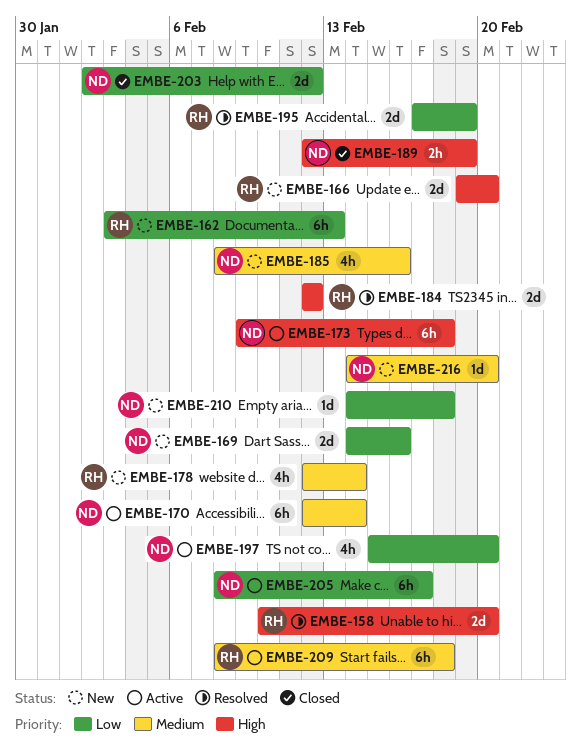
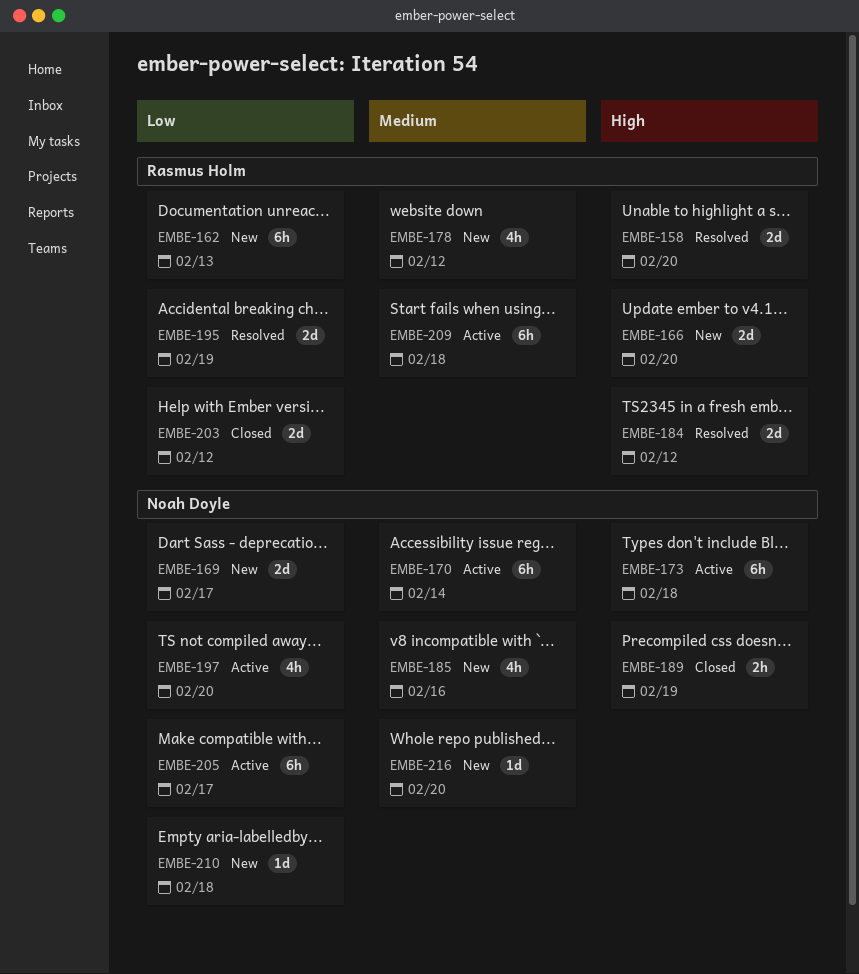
EMBE-169, due: Feb 16 -> Feb 17
EMBE-178, due: Feb 14 -> Feb 12
EMBE-203, owner: Noah Doyle -> Rasmus Holm

